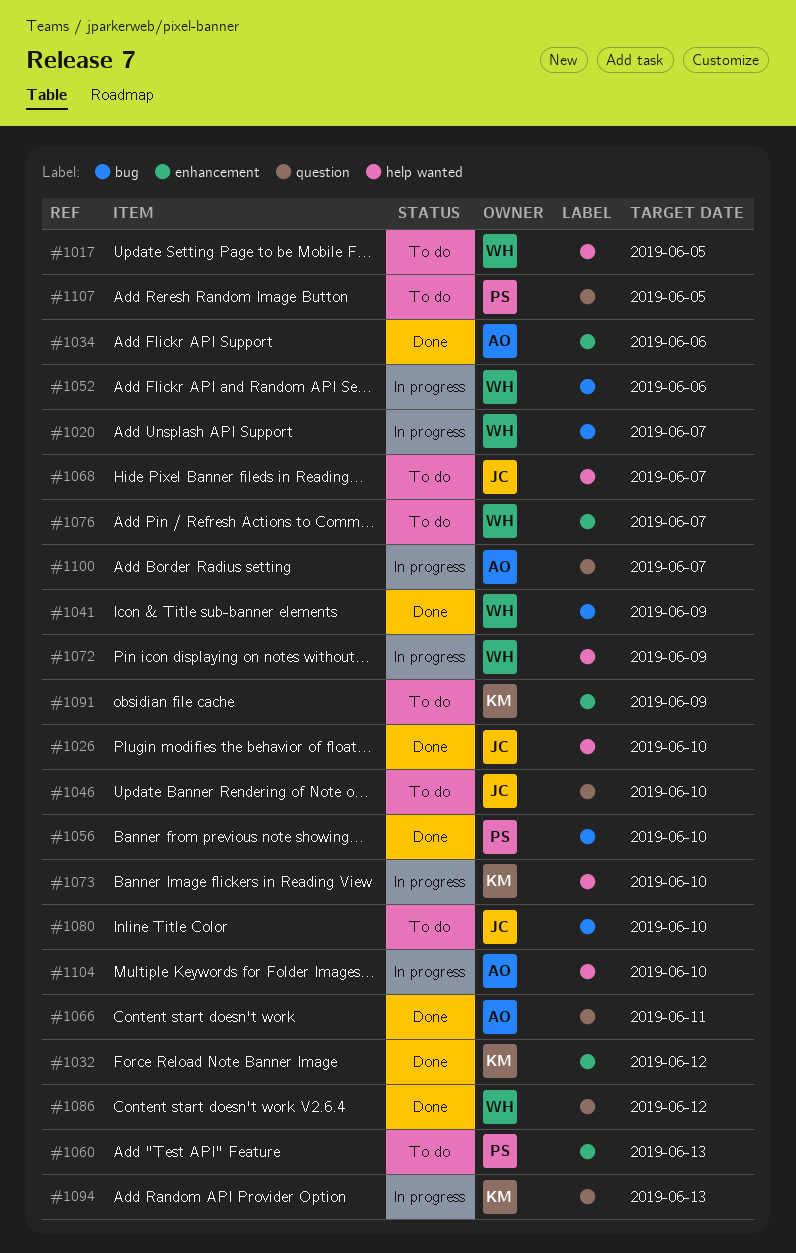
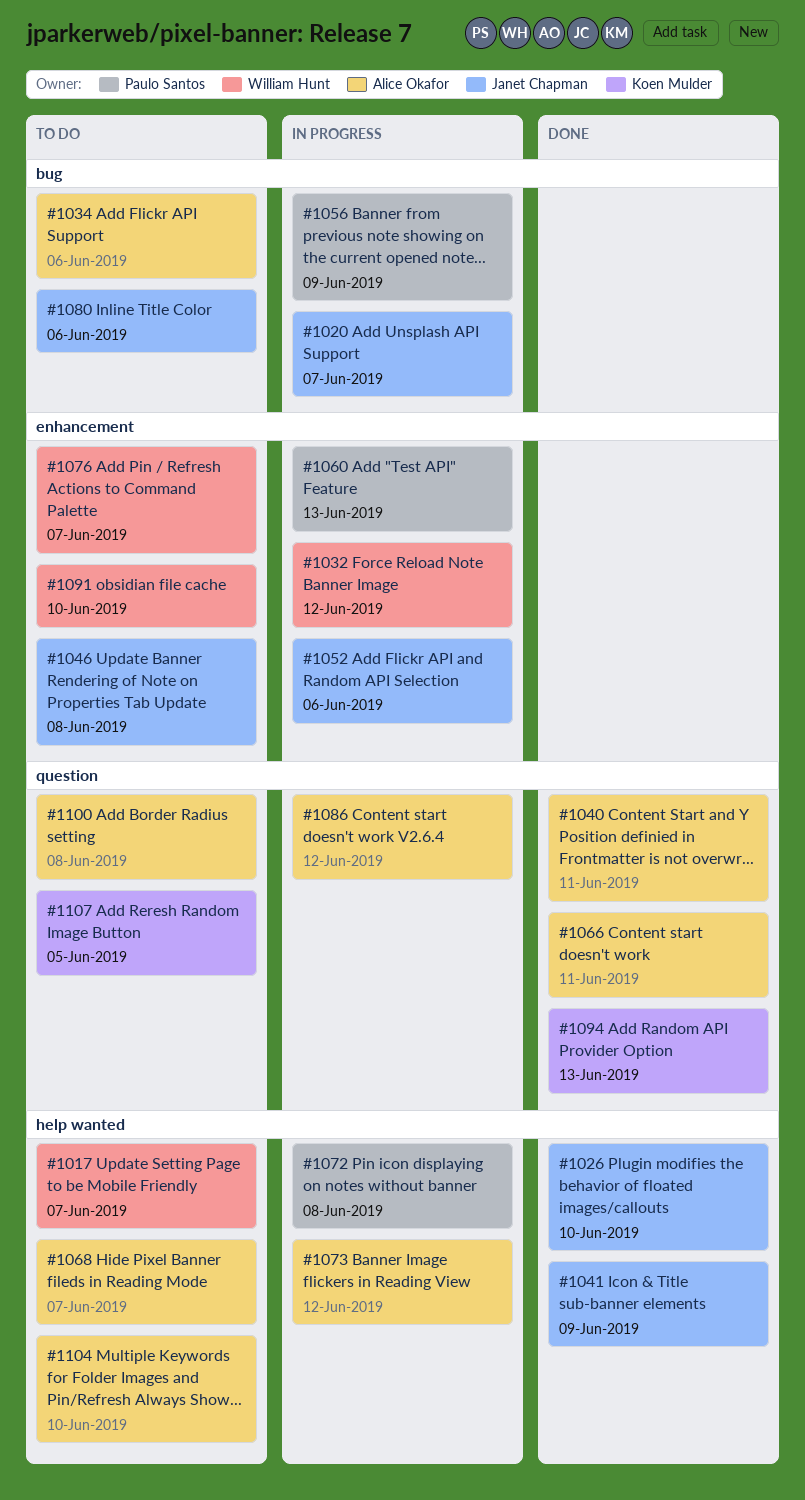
#1017, due: Jun 5 -> Jun 7
#1020, owner: William Hunt -> Janet Chapman
#1032, status: Done -> In progress
#1032, owner: Koen Mulder -> William Hunt
#1034, status: Done -> To do
#1034, label: enhancement -> bug
#1040: none -> present
#1041, owner: William Hunt -> Janet Chapman
#1041, label: bug -> help wanted
#1046, label: question -> enhancement
#1046, due: Jun 10 -> Jun 8
#1052, owner: William Hunt -> Janet Chapman
#1052, label: bug -> enhancement
#1056, status: Done -> In progress
#1056, due: Jun 10 -> Jun 9
#1060, status: To do -> In progress
#1068, owner: Janet Chapman -> Alice Okafor
#1072, owner: William Hunt -> Paulo Santos
#1072, due: Jun 9 -> Jun 8
#1073, owner: Koen Mulder -> Alice Okafor
#1073, due: Jun 10 -> Jun 12
#1080, due: Jun 10 -> Jun 6
#1086, status: Done -> In progress
#1086, owner: William Hunt -> Alice Okafor
#1091, owner: Koen Mulder -> William Hunt
#1091, due: Jun 9 -> Jun 10
#1094, status: In progress -> Done
#1100, status: In progress -> To do
#1100, due: Jun 7 -> Jun 8
#1104, status: In progress -> To do
#1107, owner: Paulo Santos -> Koen Mulder

